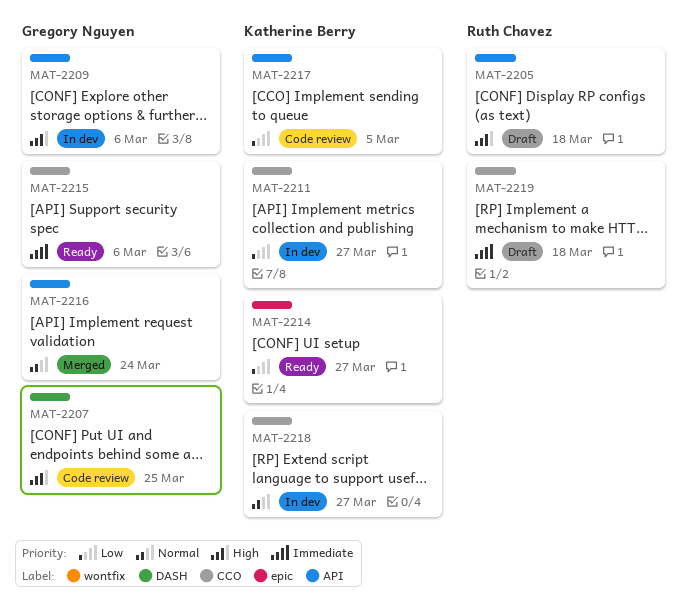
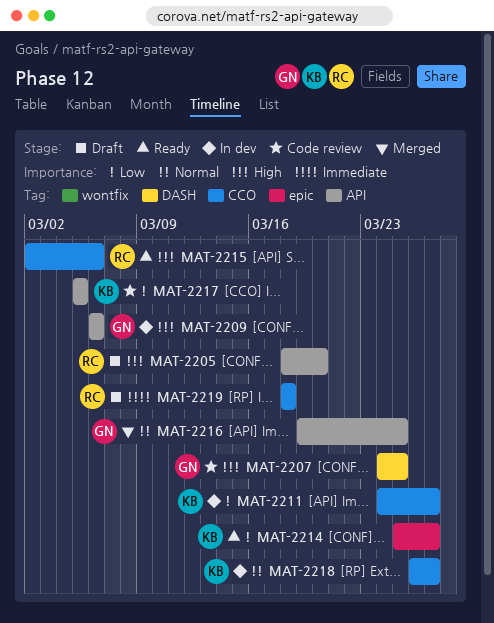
MAT-2205, due: Mar 18 -> Mar 20
MAT-2215, owner: Gregory Nguyen -> Ruth Chavez
MAT-2215, priority: Immediate -> High
MAT-2216, due: Mar 24 -> Mar 25

